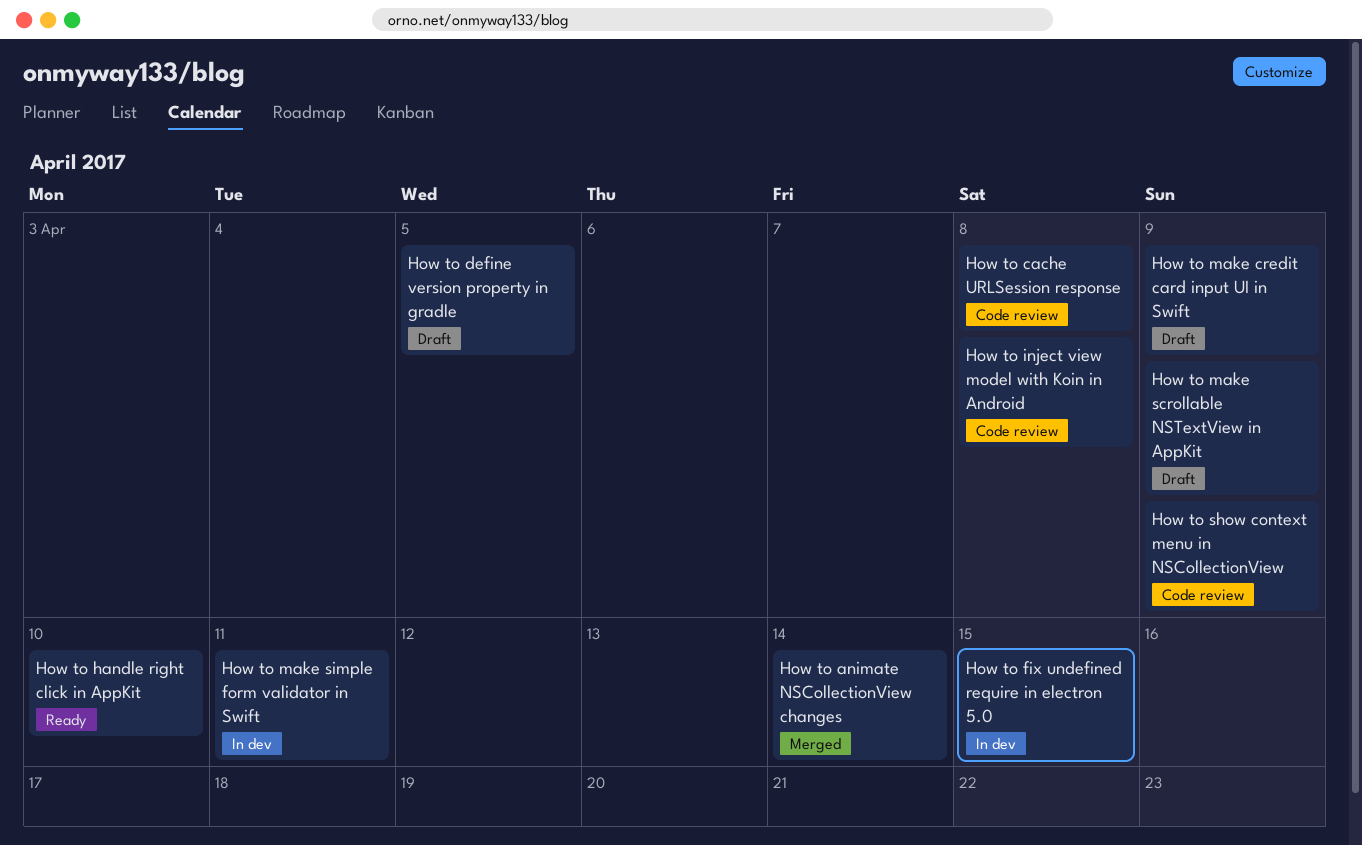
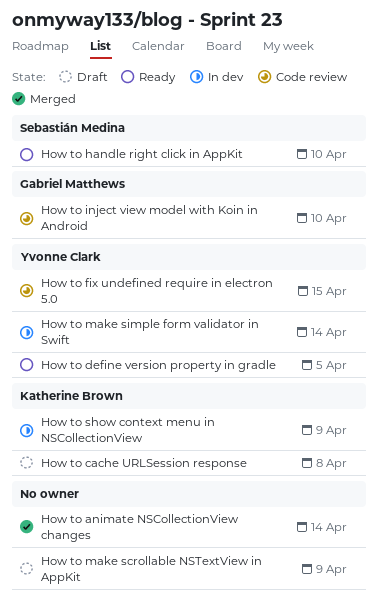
How to cache URLSession response, status: Code review -> Draft
How to define version property in gradle, status: Draft -> Ready
How to fix undefined require in electron 5.0, status: In dev -> Code review
How to inject view model with Koin in Android, due: Apr 8 -> Apr 10
How to make credit card input UI in Swift: present -> none
How to make simple form validator in Swift, due: Apr 11 -> Apr 14
How to show context menu in NSCollectionView, status: Code review -> In dev

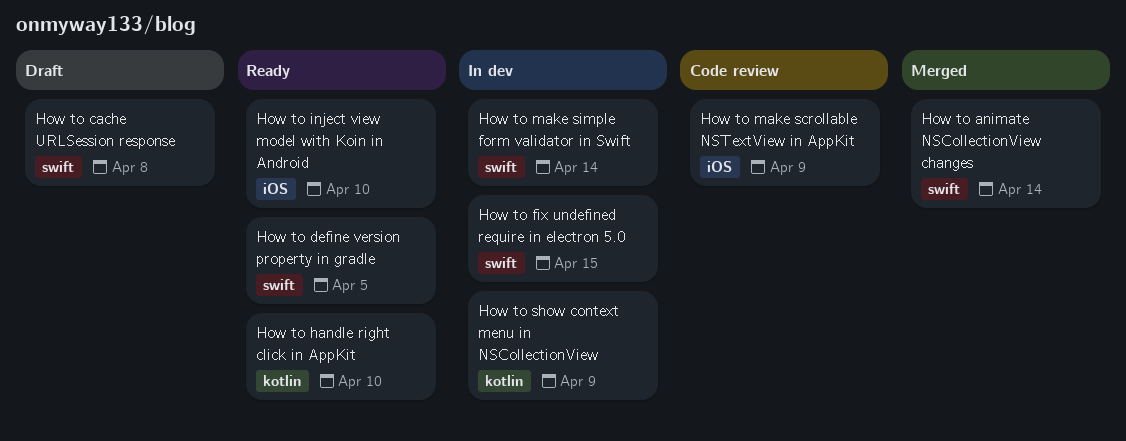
How to fix undefined require in electron 5.0, status: Code review -> In dev
How to inject view model with Koin in Android, status: Code review -> Ready
How to make scrollable NSTextView in AppKit, status: Draft -> Code review

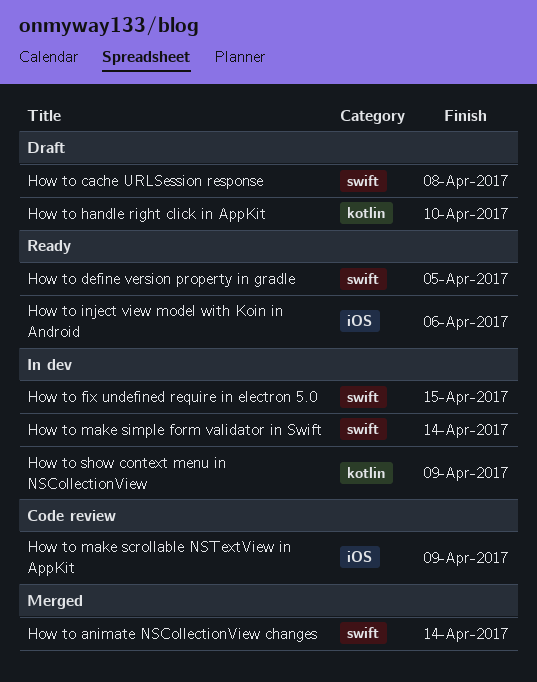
How to handle right click in AppKit, status: Ready -> Draft
How to inject view model with Koin in Android, due: Apr 10 -> Apr 6

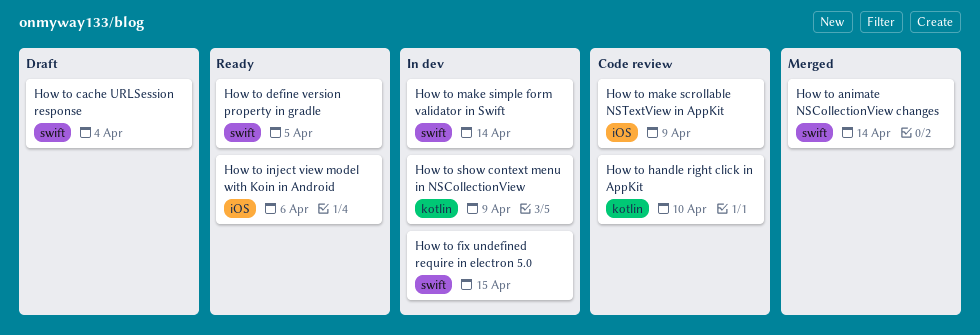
How to cache URLSession response, due: Apr 8 -> Apr 4
How to handle right click in AppKit, status: Draft -> Code review

